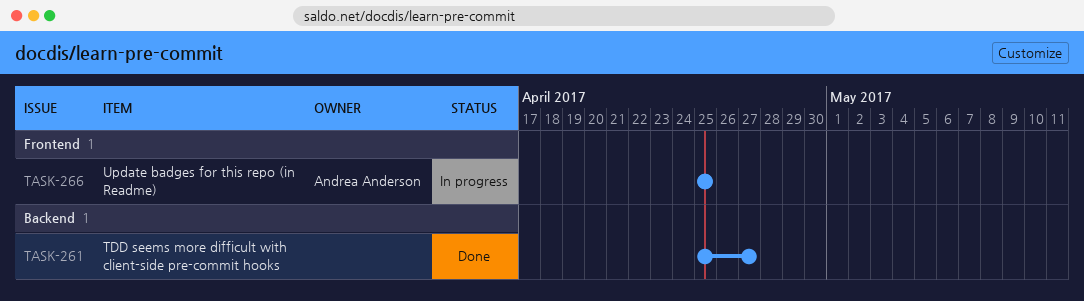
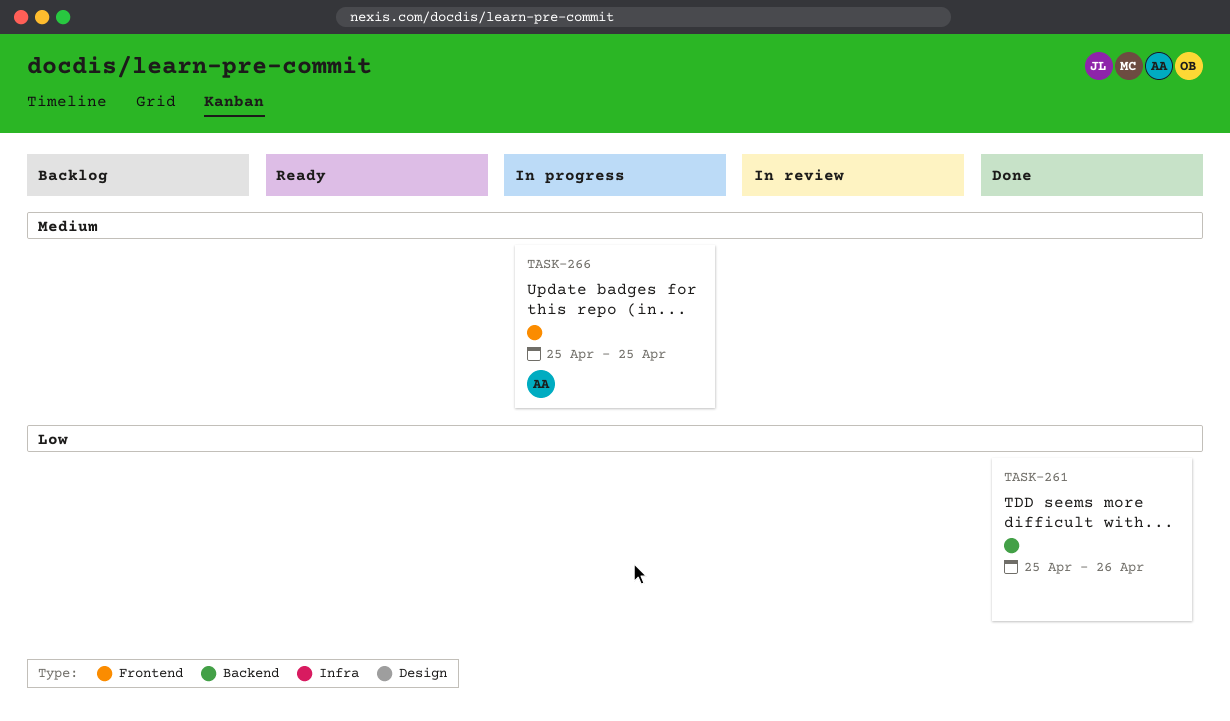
TASK-261, due: Apr 27 -> Apr 26

